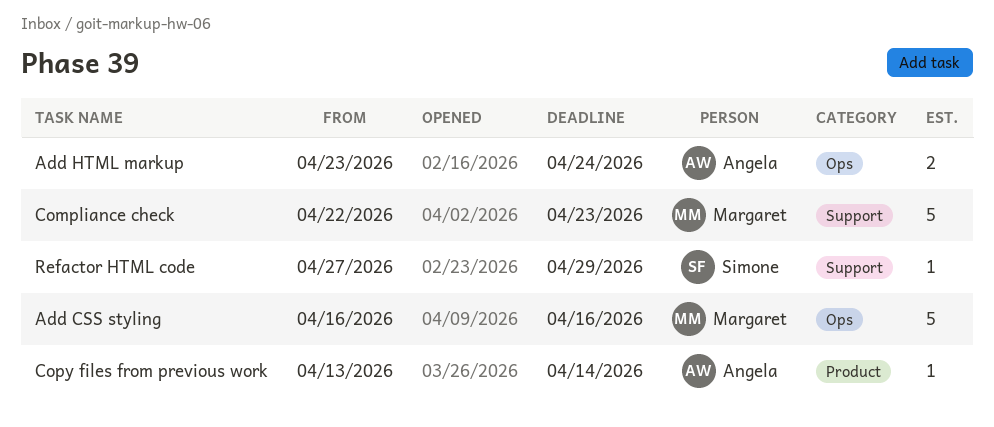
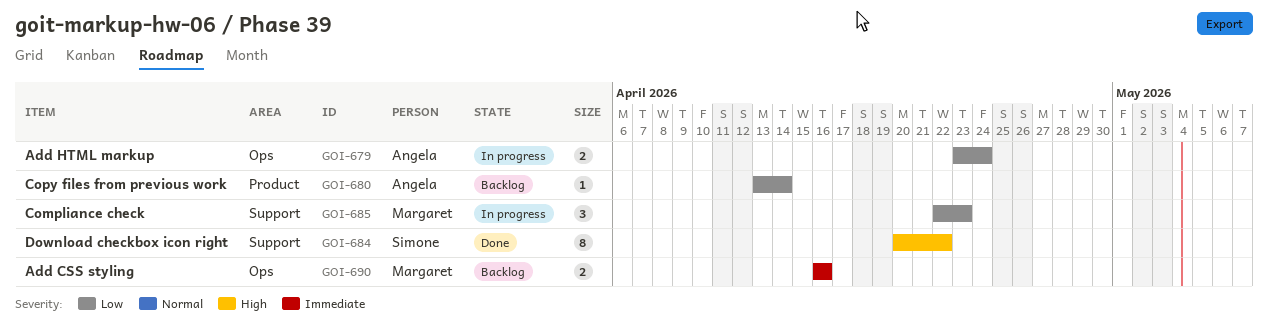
Add CSS styling, estimate: 5 -> 2
Compliance check, estimate: 5 -> 3
Download checkbox icon right: none -> present
Refactor HTML code: present -> none

